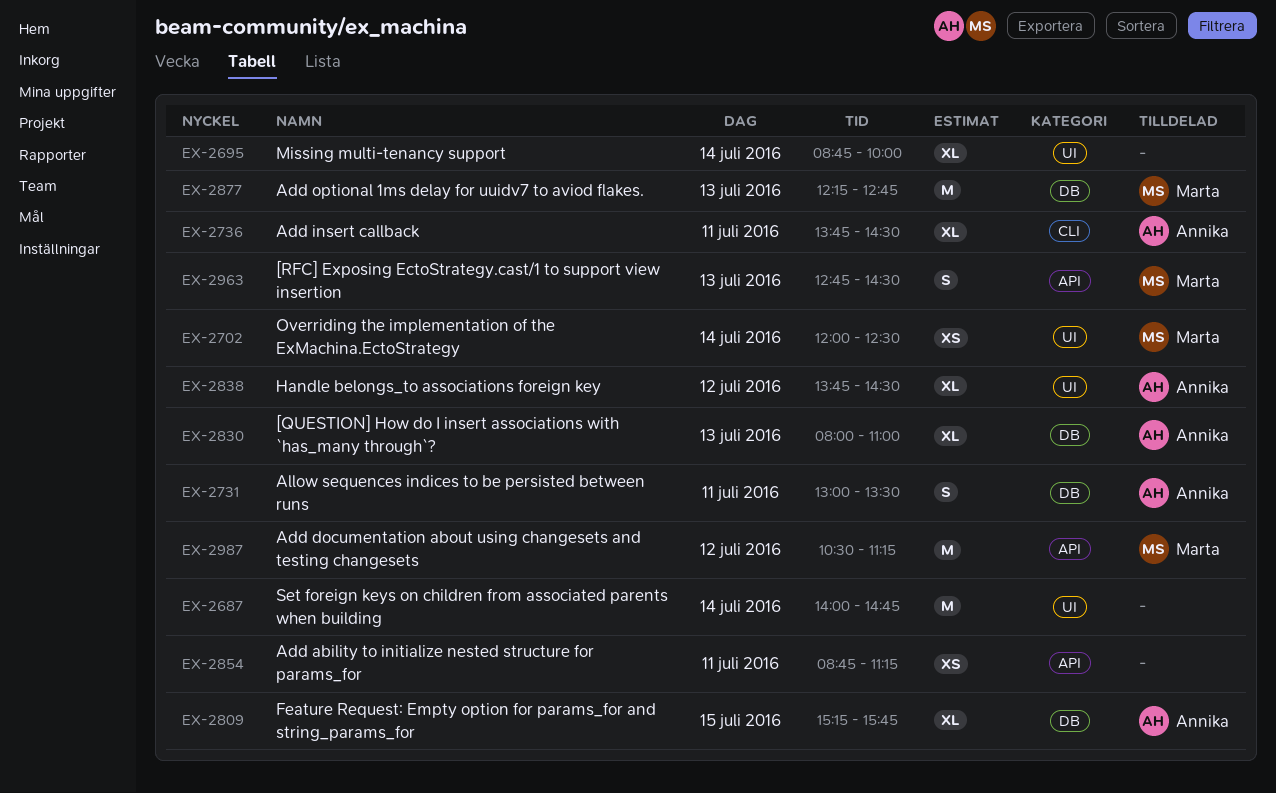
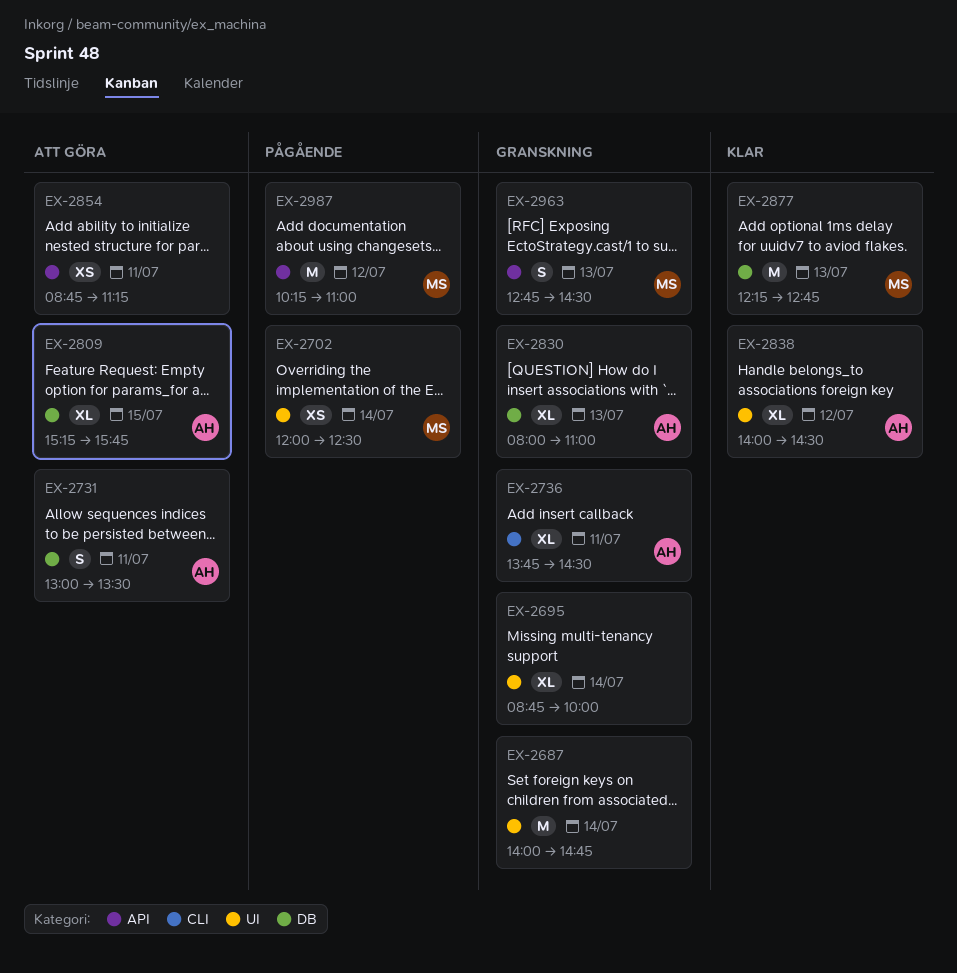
EX-2838, begins: 13:45 -> 14:00
EX-2987, begins: 10:30 -> 10:15
EX-2987, ends: 11:15 -> 11:00

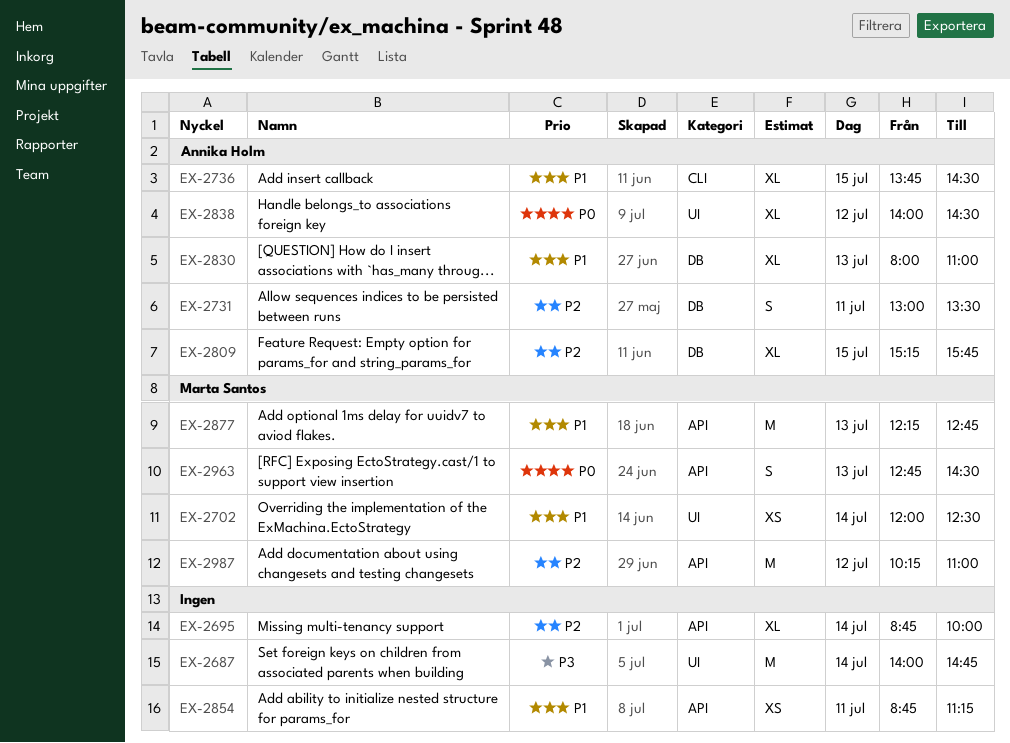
EX-2695, label: UI -> API
EX-2736, day: Jul 11 -> Jul 15
EX-2877, label: DB -> API

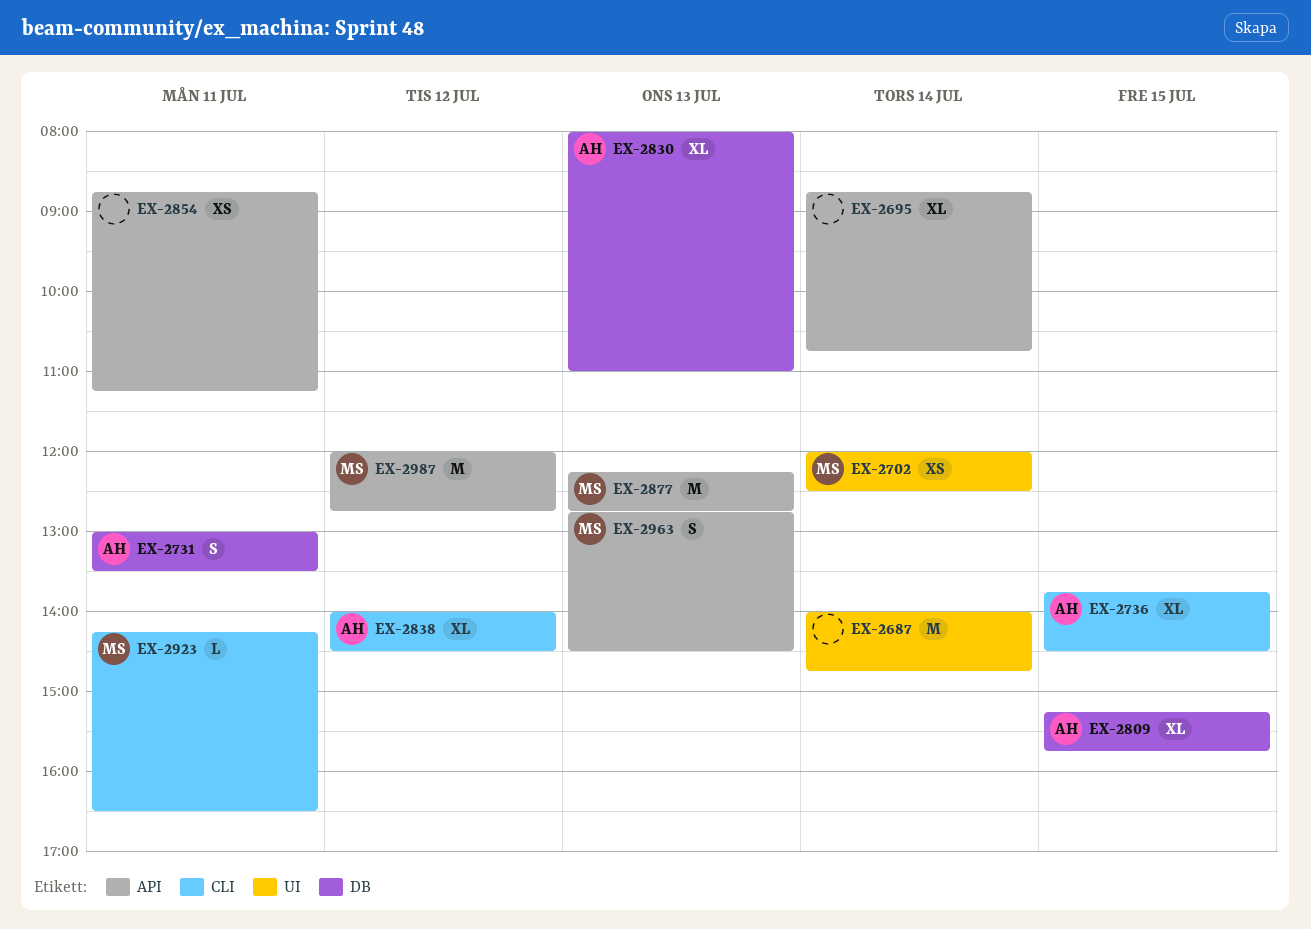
EX-2695, ends: 10:00 -> 10:45
EX-2838, label: UI -> CLI
EX-2923: none -> present
EX-2987, begins: 10:15 -> 12:00
EX-2987, ends: 11:00 -> 12:45

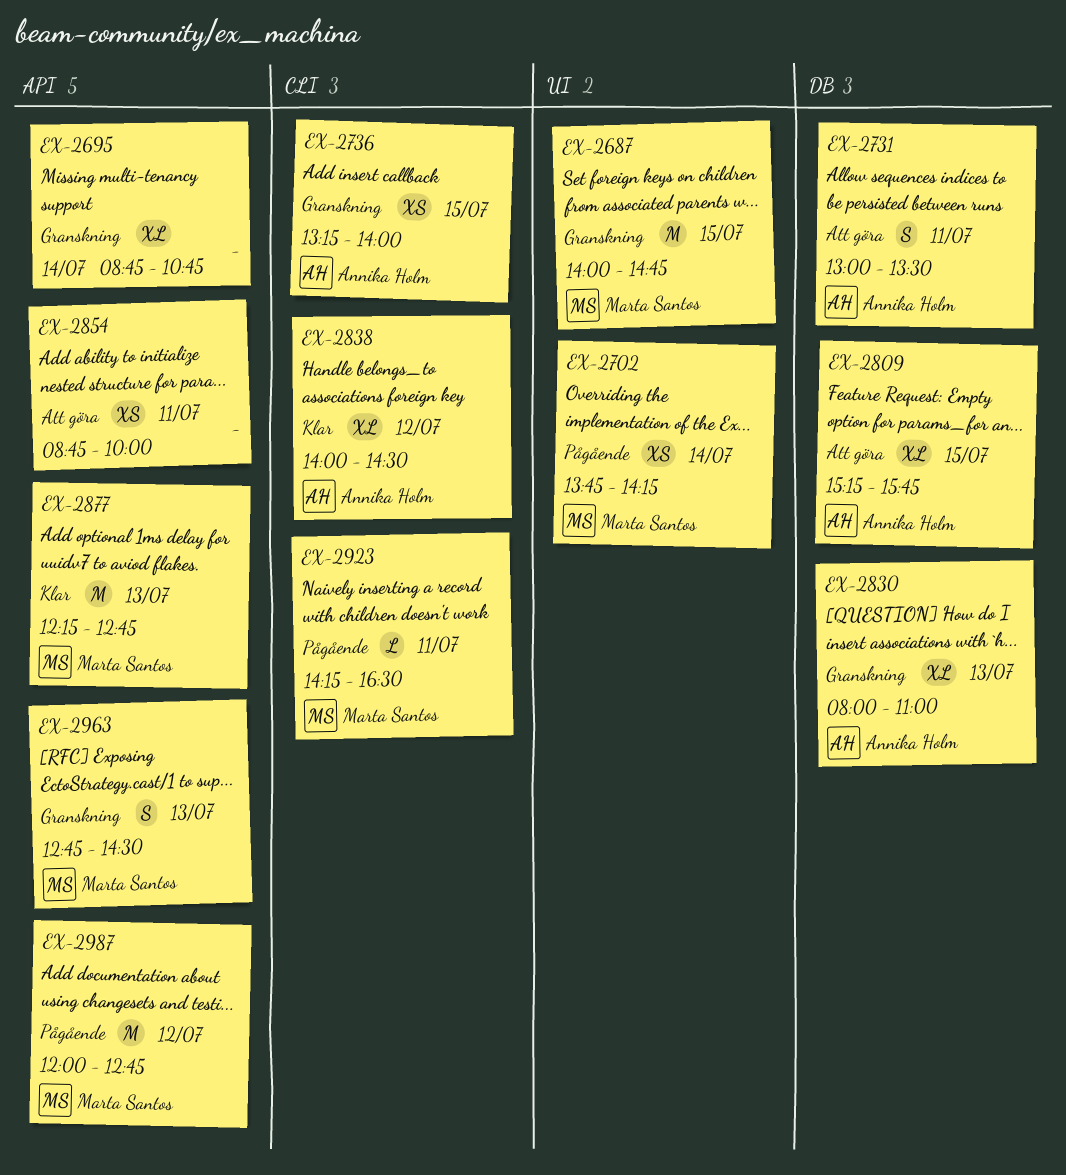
EX-2687, owner: none -> Marta Santos
EX-2687, day: Jul 14 -> Jul 15
EX-2702, begins: 12:00 -> 13:45
EX-2702, ends: 12:30 -> 14:15
EX-2736, estimate: XL -> XS
EX-2736, begins: 13:45 -> 13:15
EX-2736, ends: 14:30 -> 14:00
EX-2854, ends: 11:15 -> 10:00

